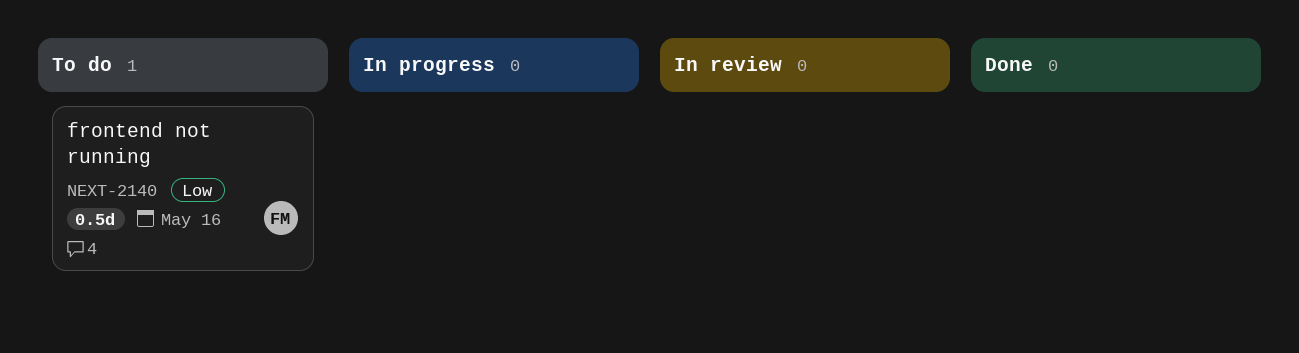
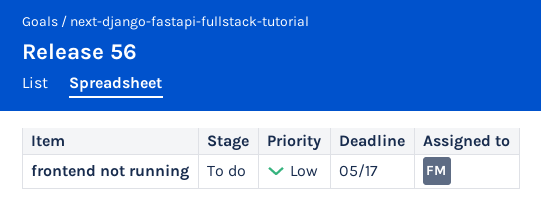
frontend not running, due: May 16 -> May 17

